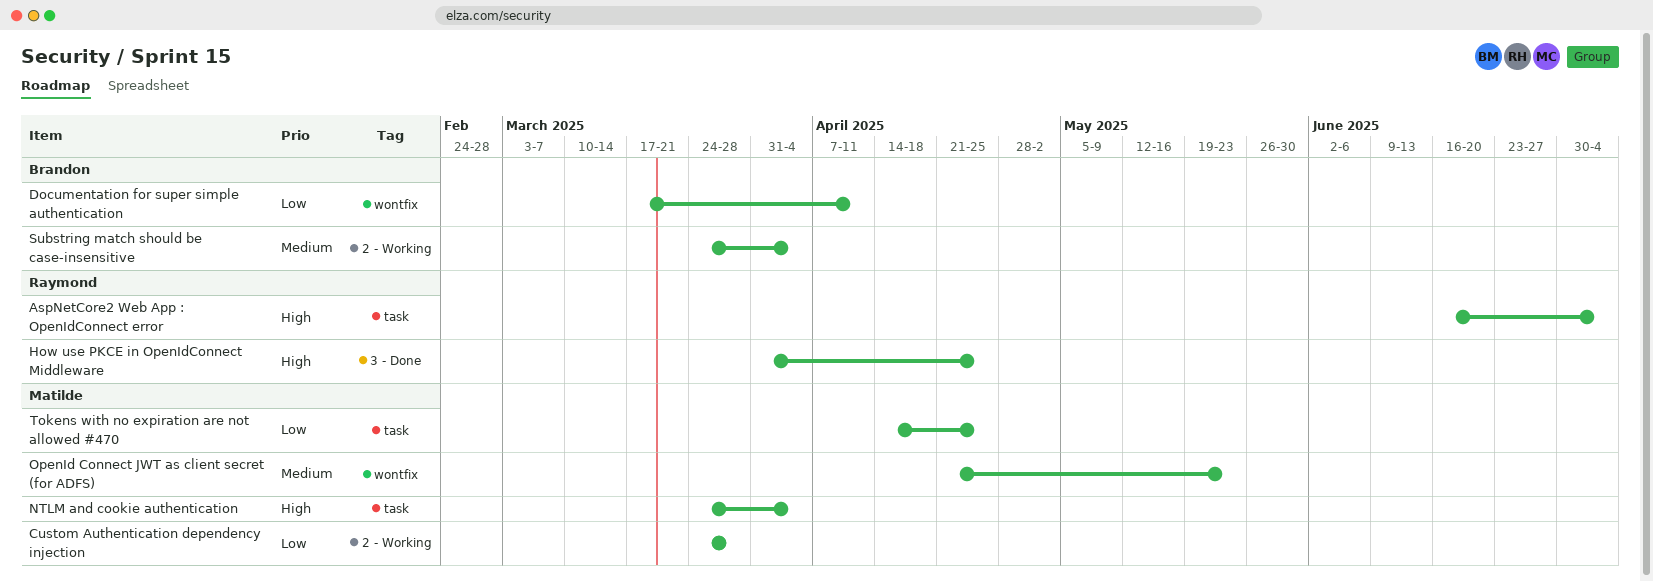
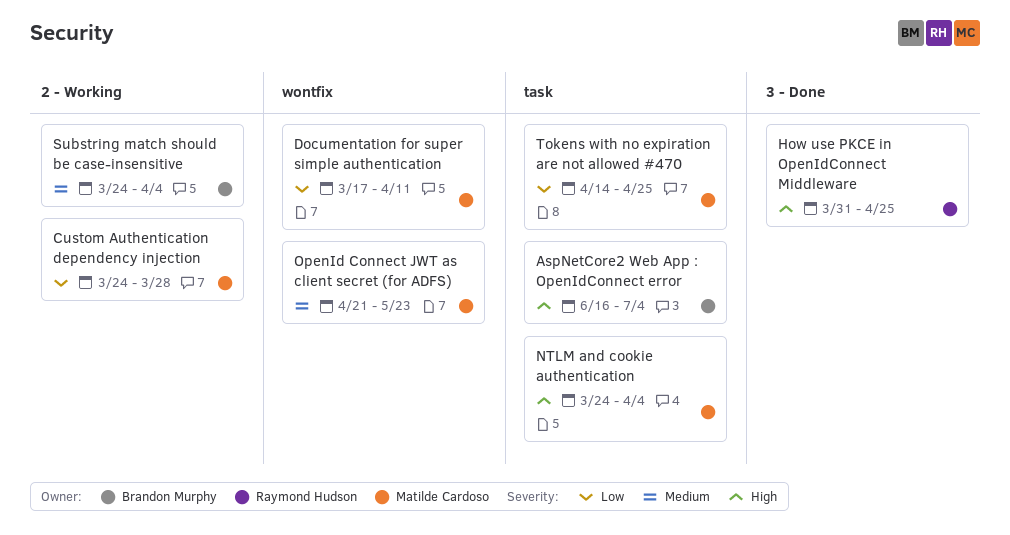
AspNetCore2 Web App : OpenIdConnect error, owner: Raymond Hudson -> Brandon Murphy
Documentation for super simple authentication, owner: Brandon Murphy -> Matilde Cardoso

